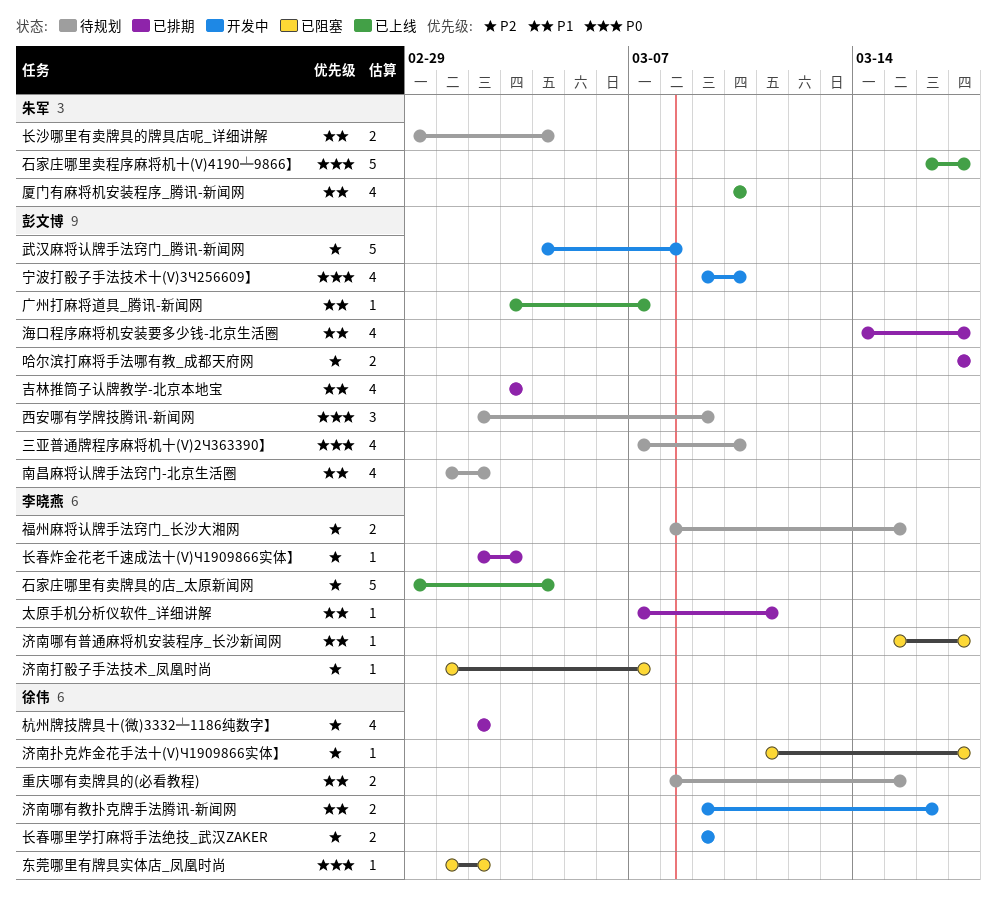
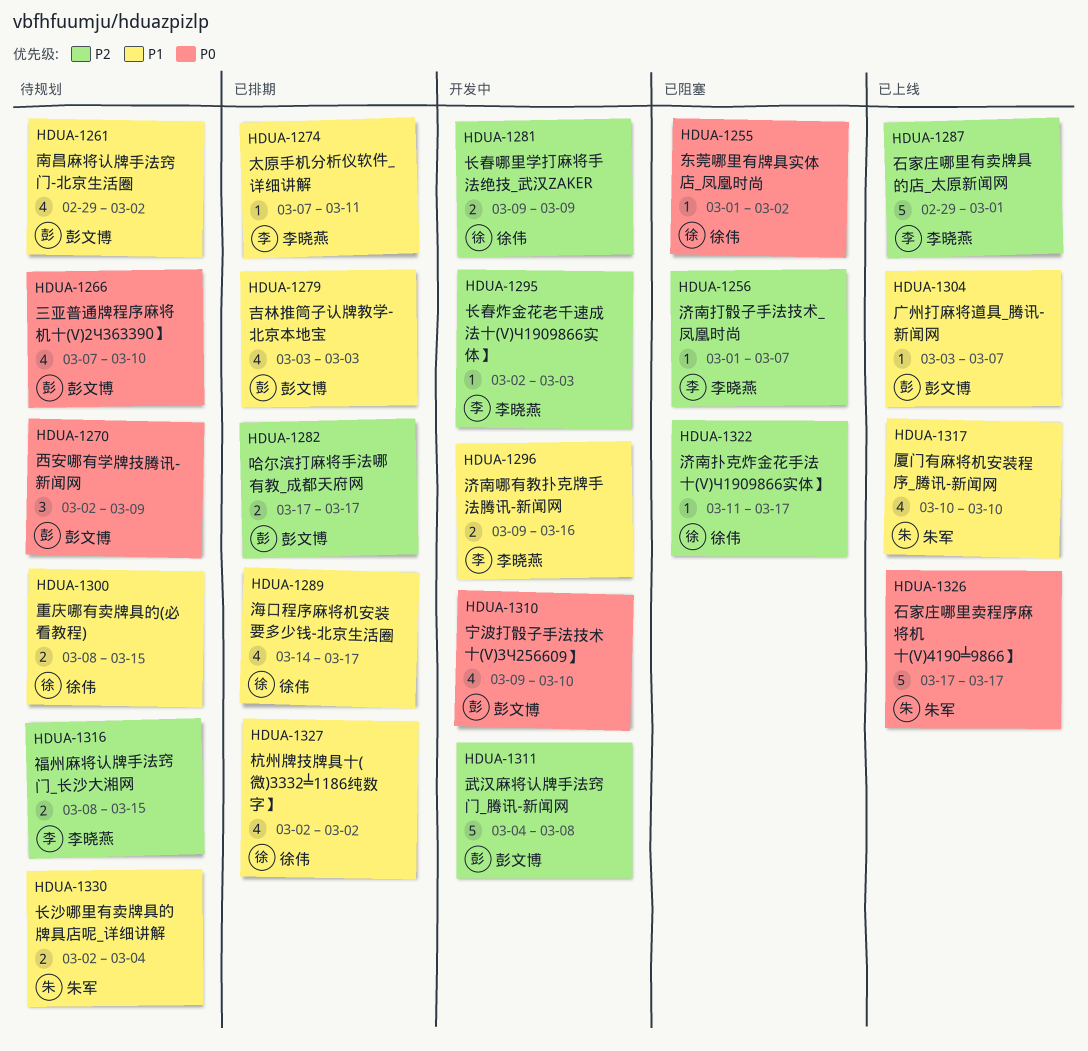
南昌麻将认牌手法窍门-北京生活圈, start: Mar 1 -> Feb 29
杭州牌技牌具十(微)3332╧1186纯数字】, priority: P2 -> P1
济南哪有教扑克牌手法腾讯-新闻网, owner: 徐伟 -> 李晓燕
济南哪有普通麻将机安装程序_长沙新闻网: present -> none
海口程序麻将机安装要多少钱-北京生活圈, owner: 彭文博 -> 徐伟
石家庄哪里卖程序麻将机十(V)4190╧9866】, start: Mar 16 -> Mar 17
石家庄哪里有卖牌具的店_太原新闻网, due: Mar 4 -> Mar 1
长春炸金花老千速成法十(V)Ч1909866实体】, status: 已排期 -> 开发中
长沙哪里有卖牌具的牌具店呢_详细讲解, start: Feb 29 -> Mar 2

